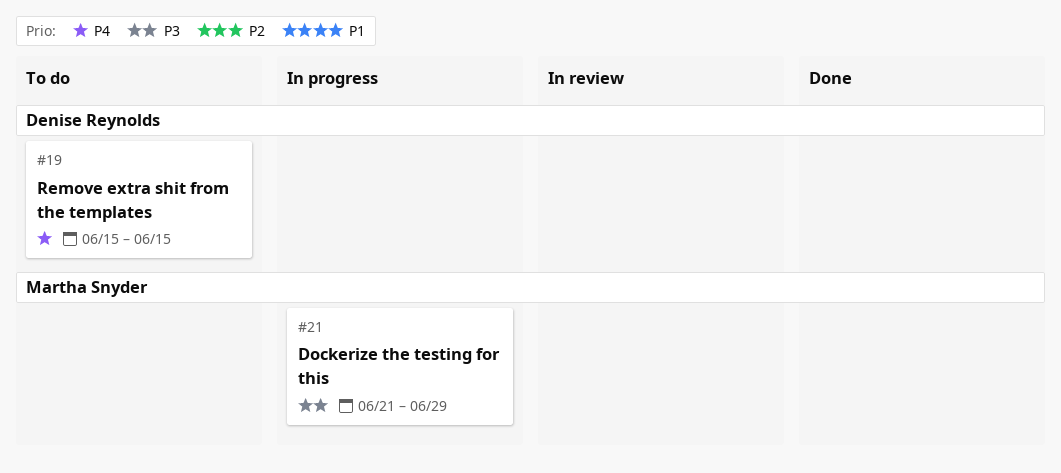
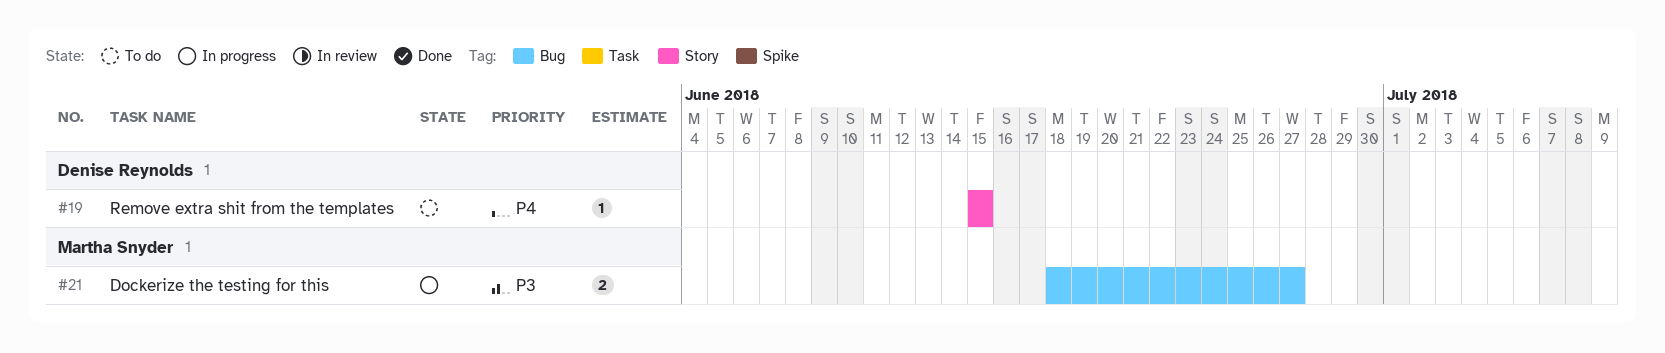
#21, start: Jun 21 -> Jun 18
#21, due: Jun 29 -> Jun 27

